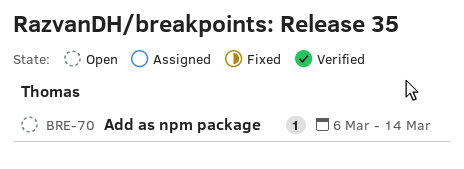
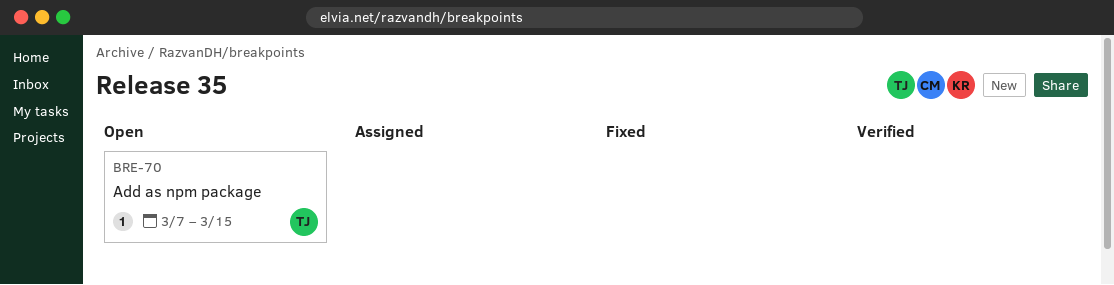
BRE-70, start: Mar 6 -> Mar 7
BRE-70, due: Mar 14 -> Mar 15

